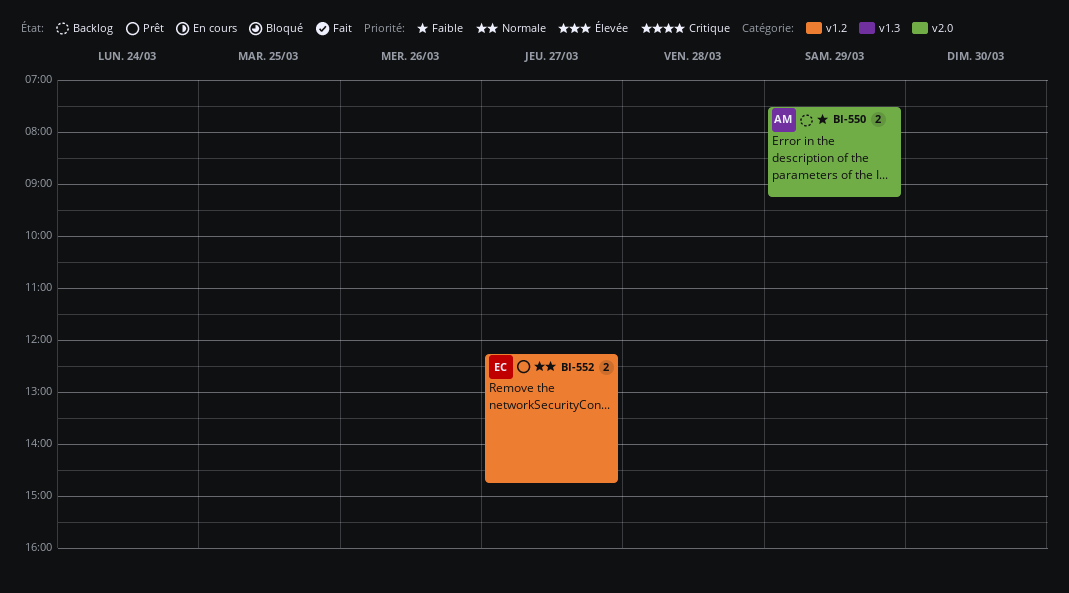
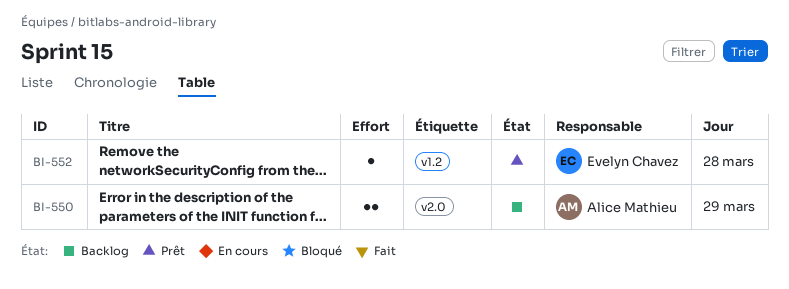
BI-552, estimate: 2 -> 1
BI-552, day: Mar 27 -> Mar 28

